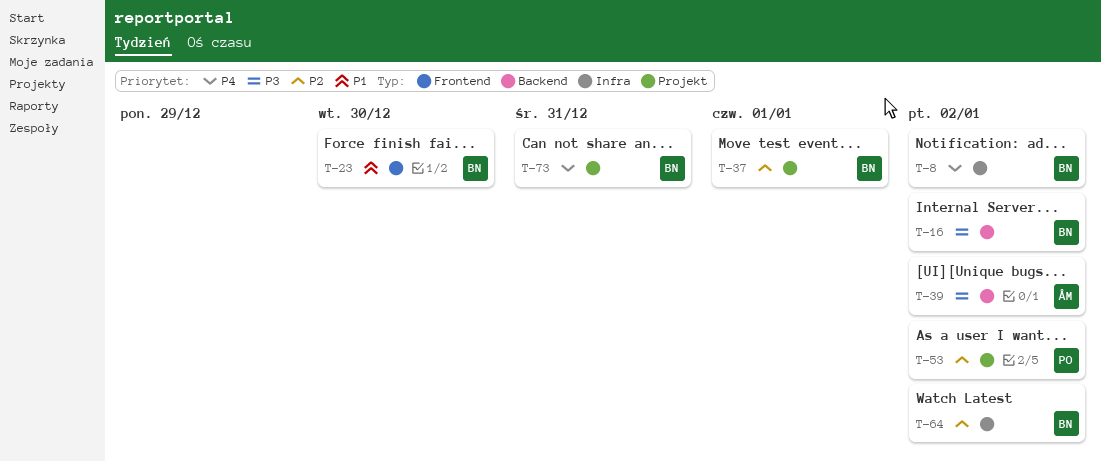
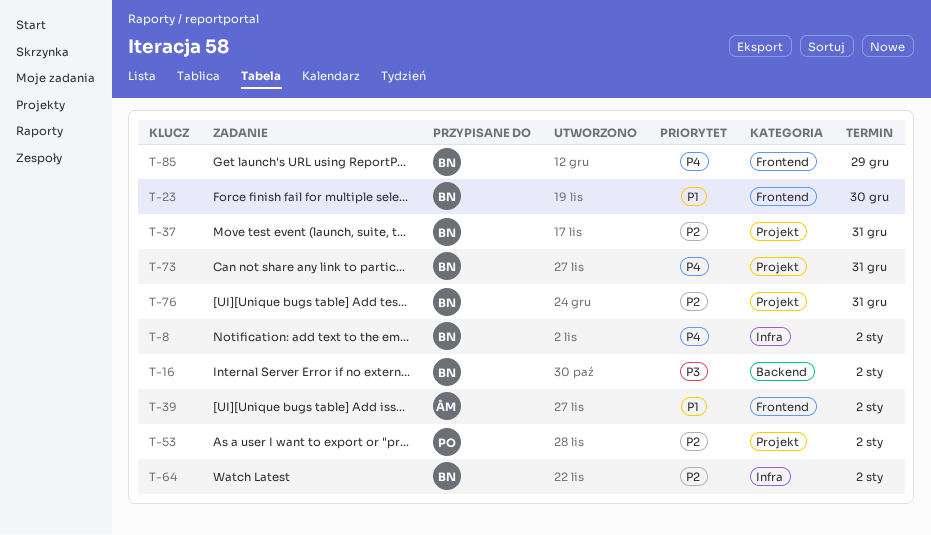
T-37, due: Jan 1 -> Dec 31
T-39, priority: P3 -> P1
T-39, label: Backend -> Frontend
T-76: none -> present
T-85: none -> present

